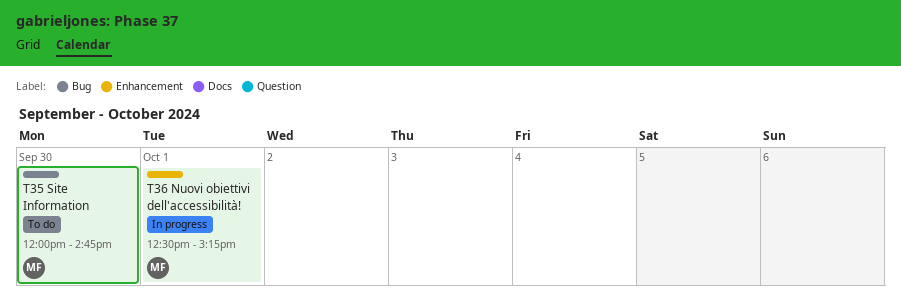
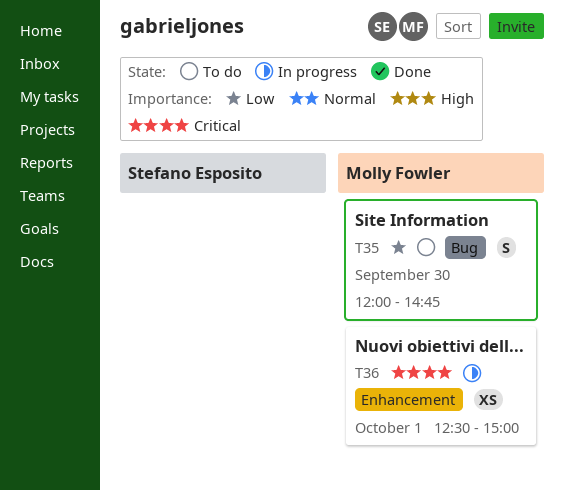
T36, ends: 15:15 -> 15:00

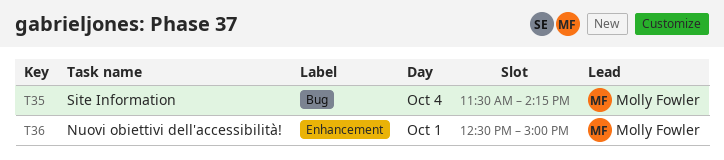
T35, day: Sep 30 -> Oct 4
T35, begins: 12:00 -> 11:30
T35, ends: 14:45 -> 14:15

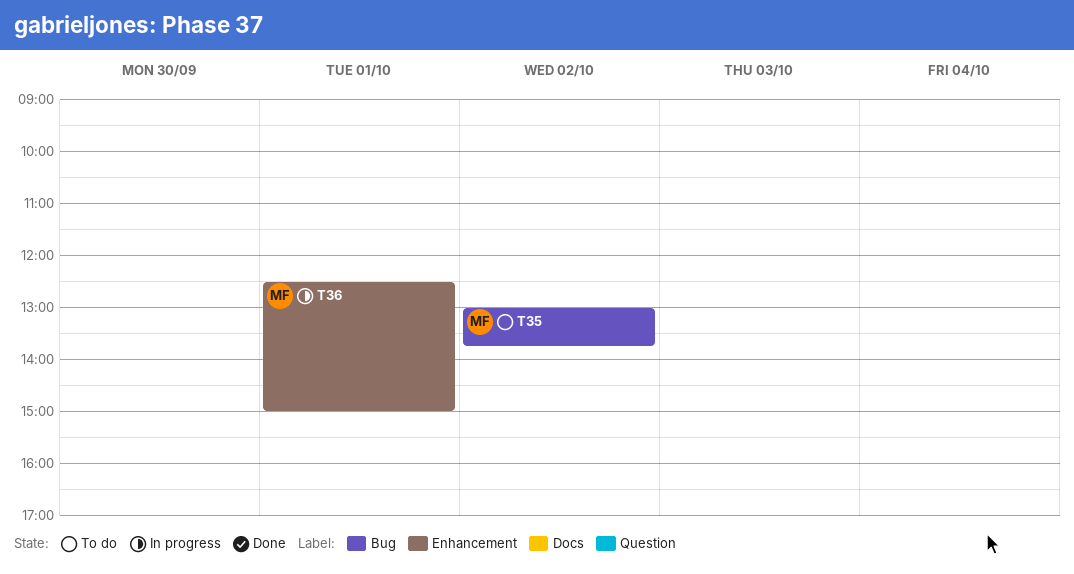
T35, day: Oct 4 -> Oct 2
T35, begins: 11:30 -> 13:00
T35, ends: 14:15 -> 13:45

